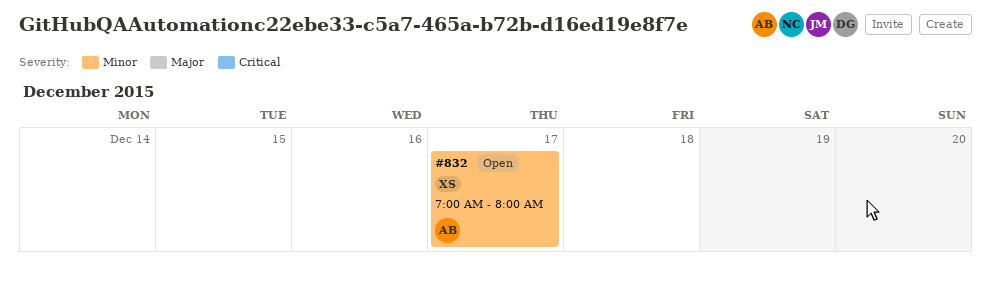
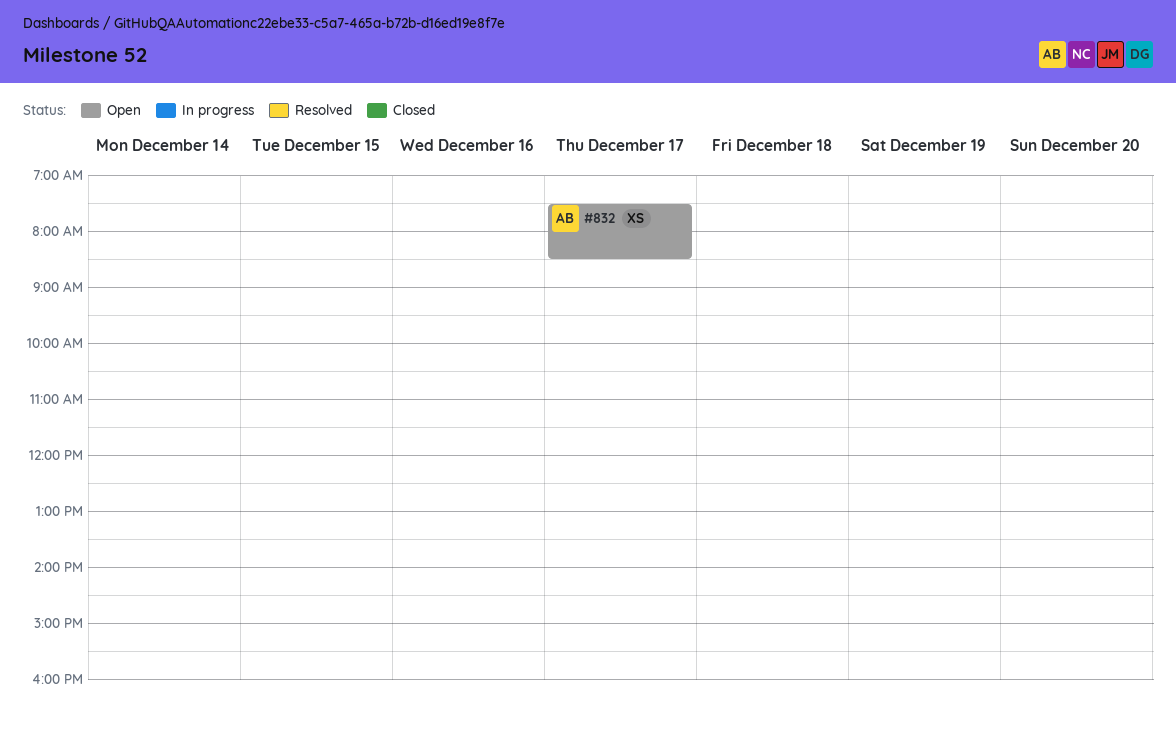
#832, begins: 07:00 -> 07:30
#832, ends: 08:00 -> 08:30

